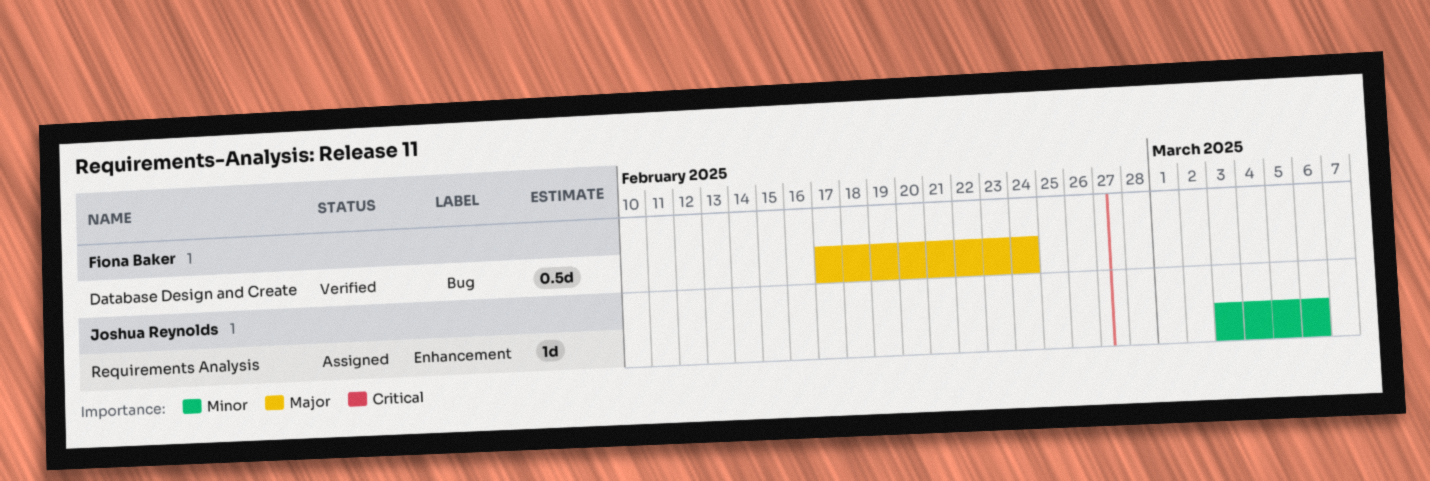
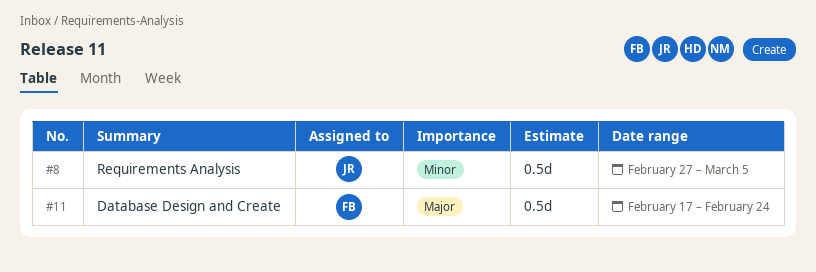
Requirements Analysis, estimate: 1d -> 0.5d
Requirements Analysis, start: Mar 3 -> Feb 27
Requirements Analysis, due: Mar 6 -> Mar 5

